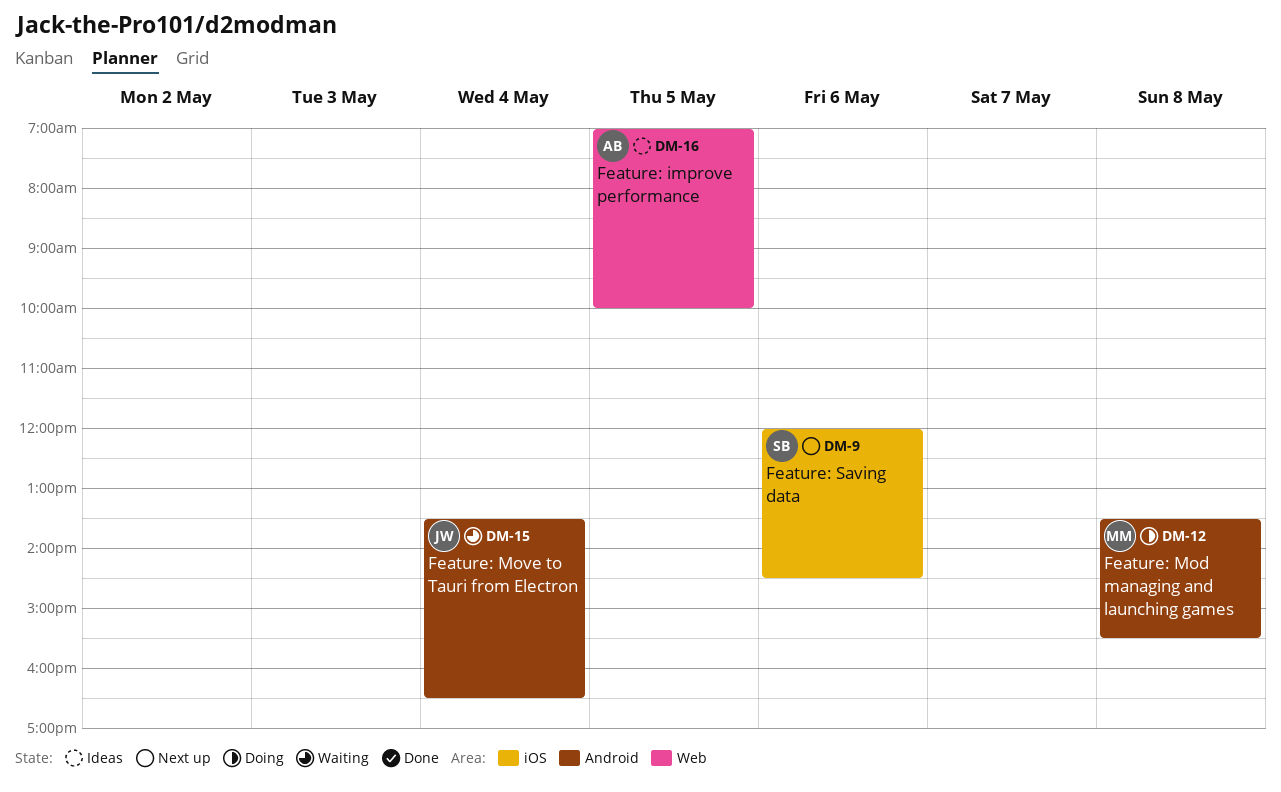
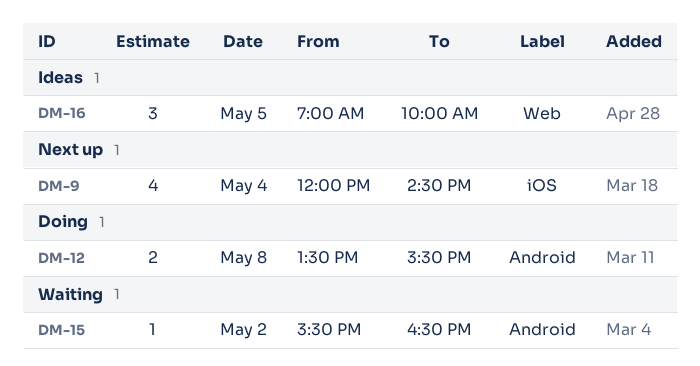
DM-9, day: May 6 -> May 4
DM-15, day: May 4 -> May 2
DM-15, begins: 13:30 -> 15:30

